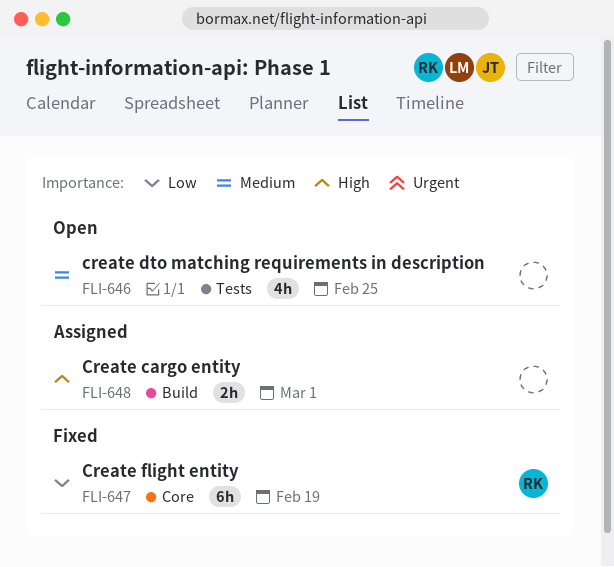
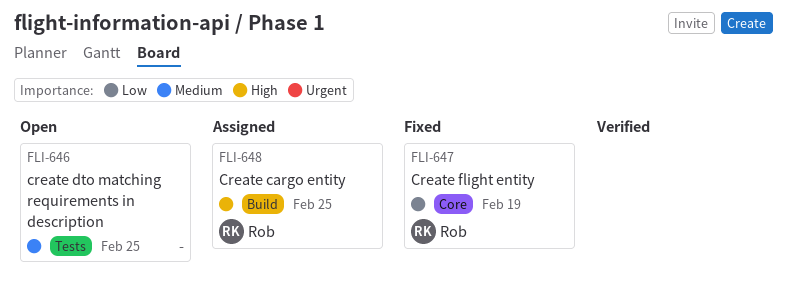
FLI-648, owner: none -> Rob
FLI-648, due: Mar 1 -> Feb 25

